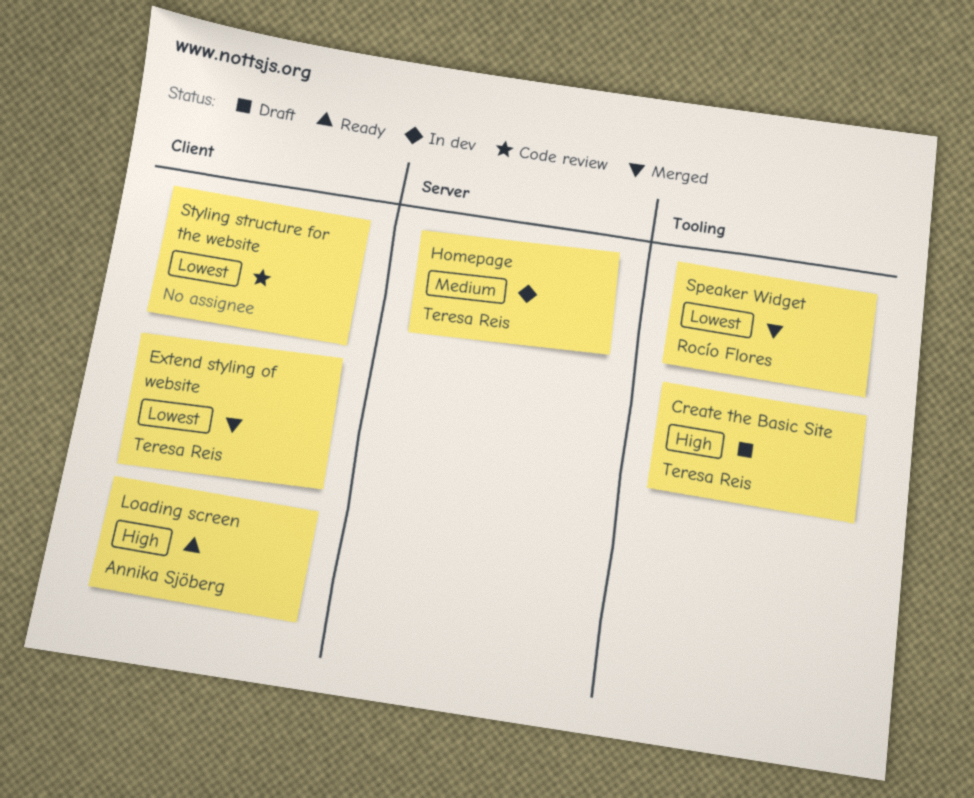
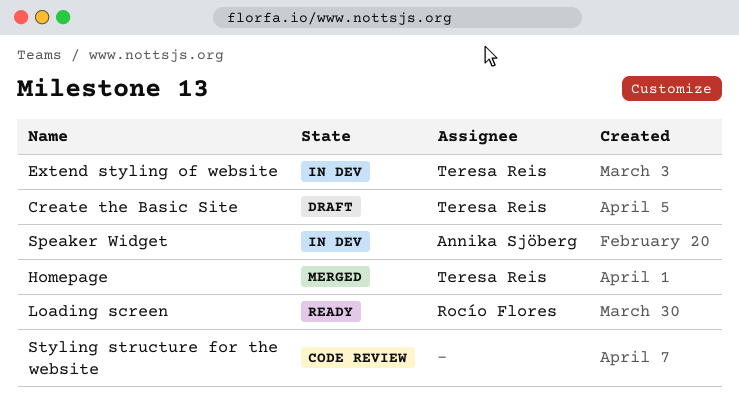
Extend styling of website, status: Merged -> In dev
Homepage, status: In dev -> Merged
Loading screen, owner: Annika Sjöberg -> Rocío Flores
Speaker Widget, status: Merged -> In dev
Speaker Widget, owner: Rocío Flores -> Annika Sjöberg

